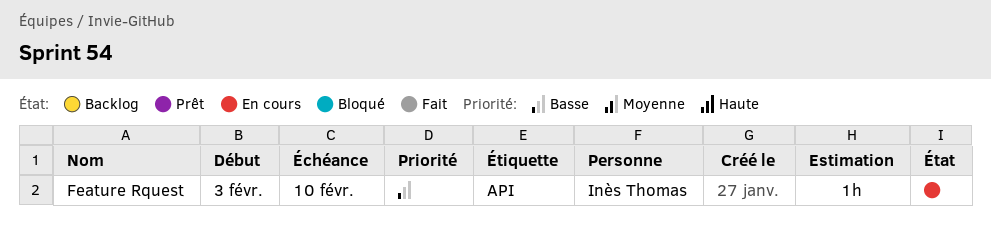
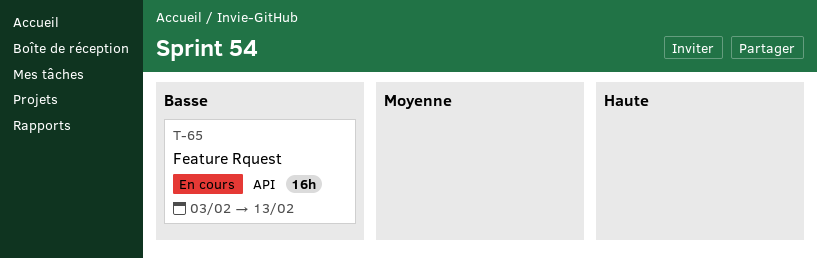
Feature Rquest, estimate: 1h -> 16h
Feature Rquest, due: Feb 10 -> Feb 13

